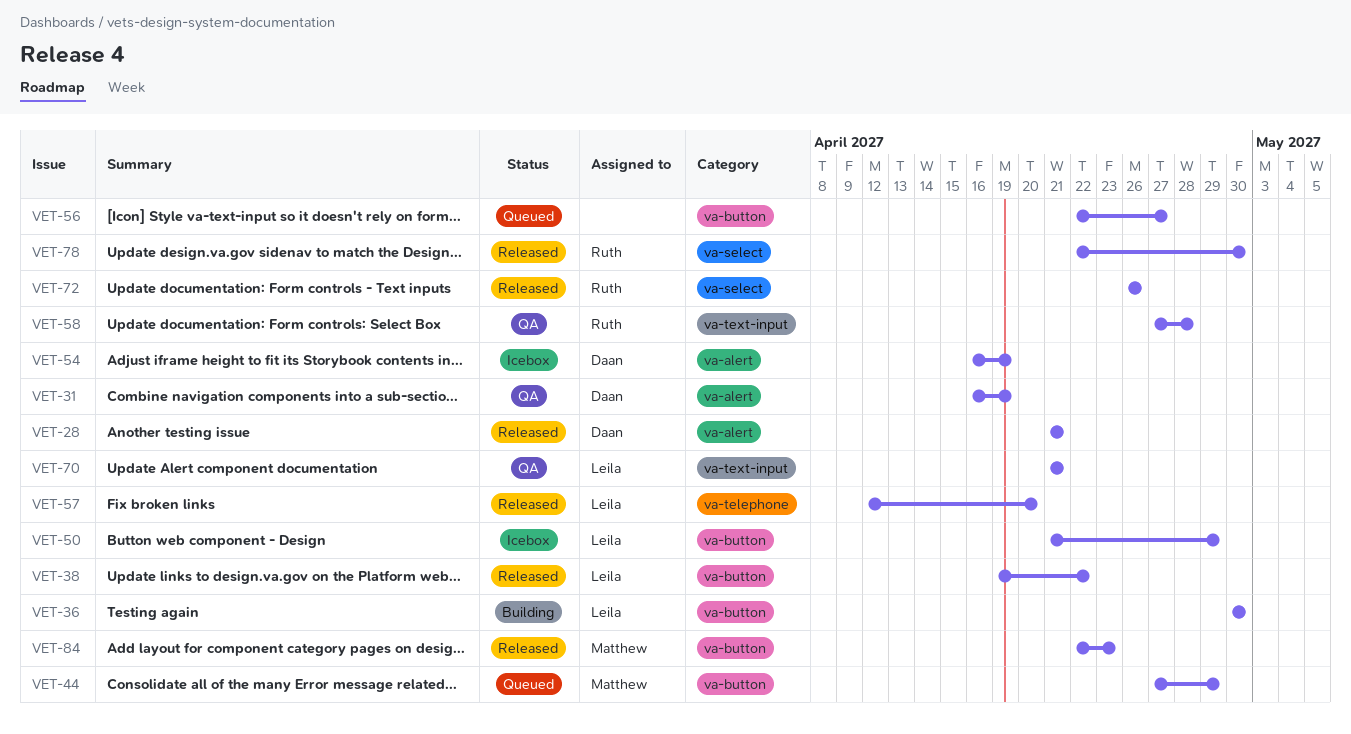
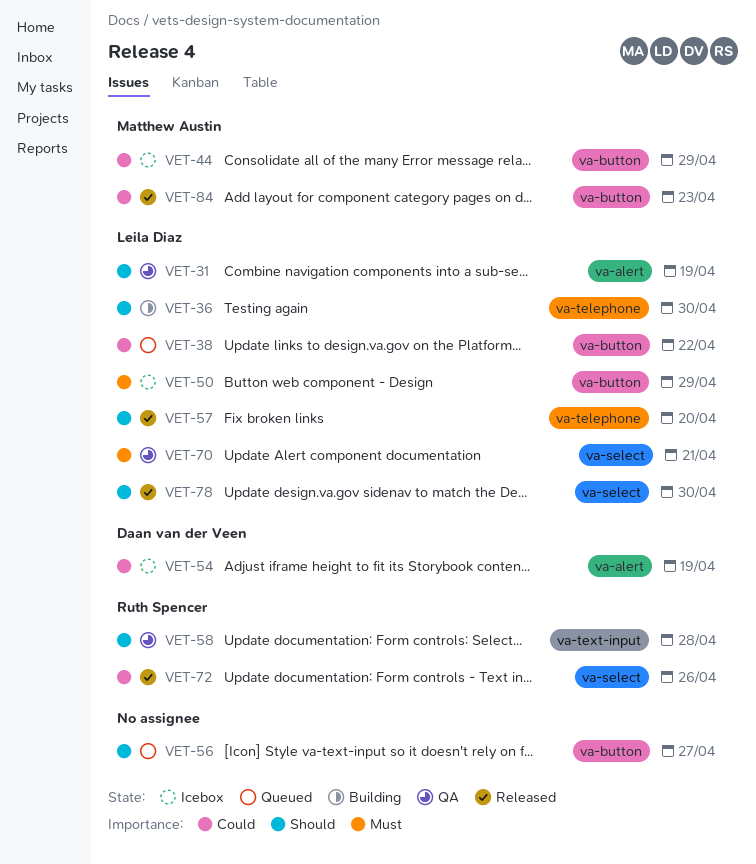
VET-28: present -> none
VET-31, owner: Daan van der Veen -> Leila Diaz
VET-36, label: va-button -> va-telephone
VET-38, status: Released -> Queued
VET-44, status: Queued -> Icebox
VET-70, label: va-text-input -> va-select
VET-78, owner: Ruth Spencer -> Leila Diaz

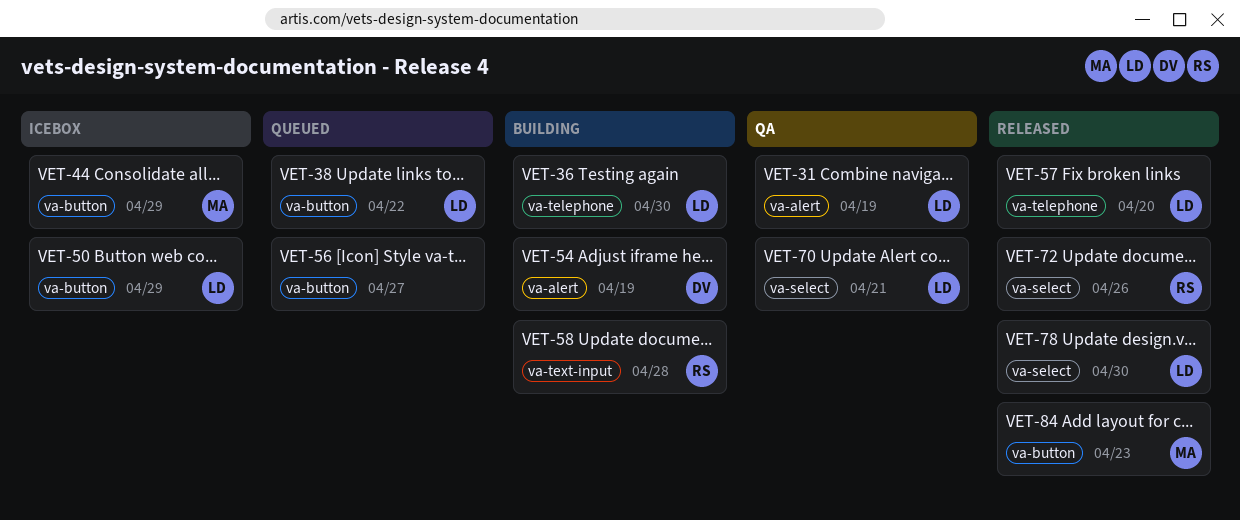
VET-54, status: Icebox -> Building
VET-58, status: QA -> Building

